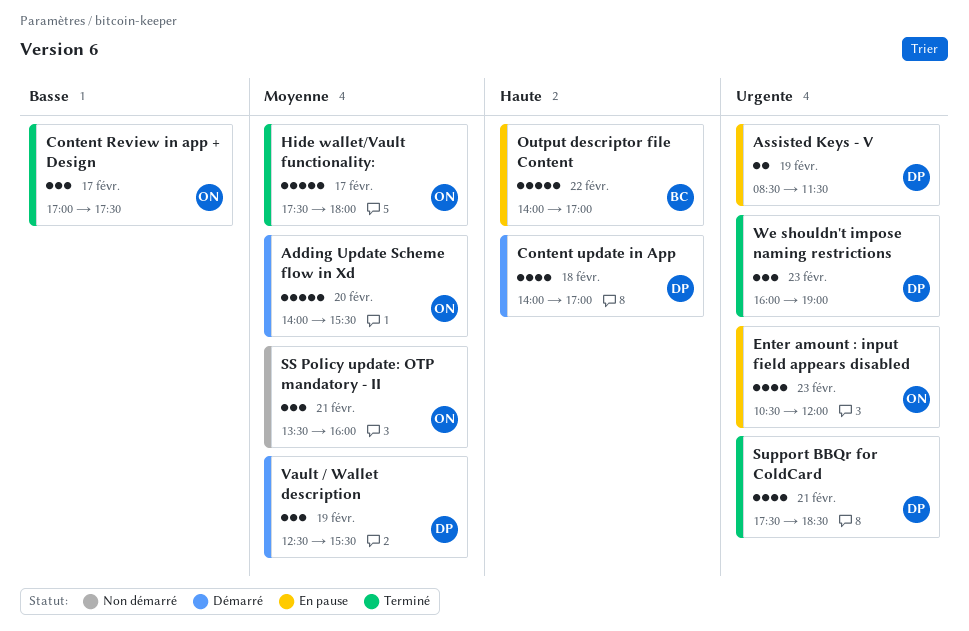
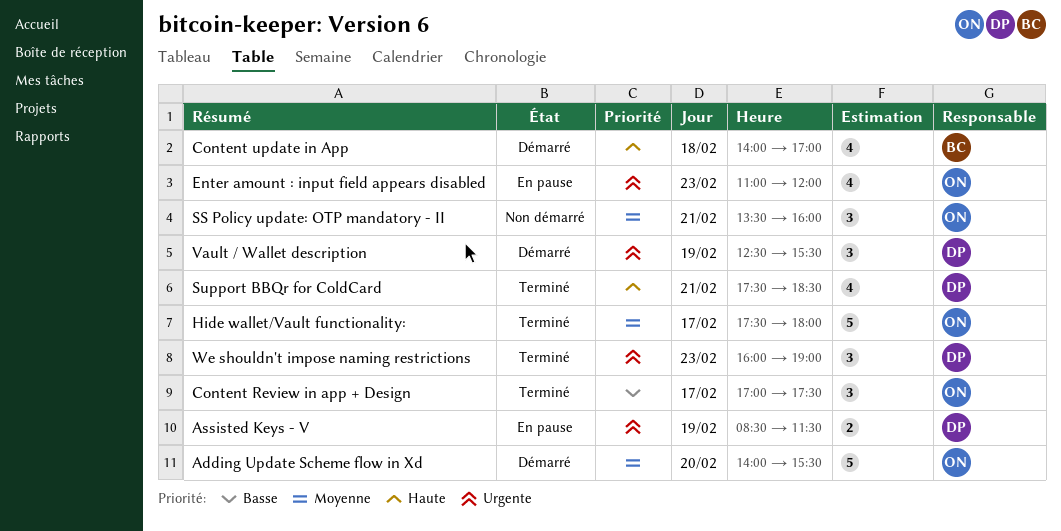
Content update in App, owner: DP -> BC
Enter amount : input field appears disabled, begins: 10:30 -> 11:00
Output descriptor file Content: present -> none
Support BBQr for ColdCard, priority: Urgente -> Haute
Vault / Wallet description, priority: Moyenne -> Urgente

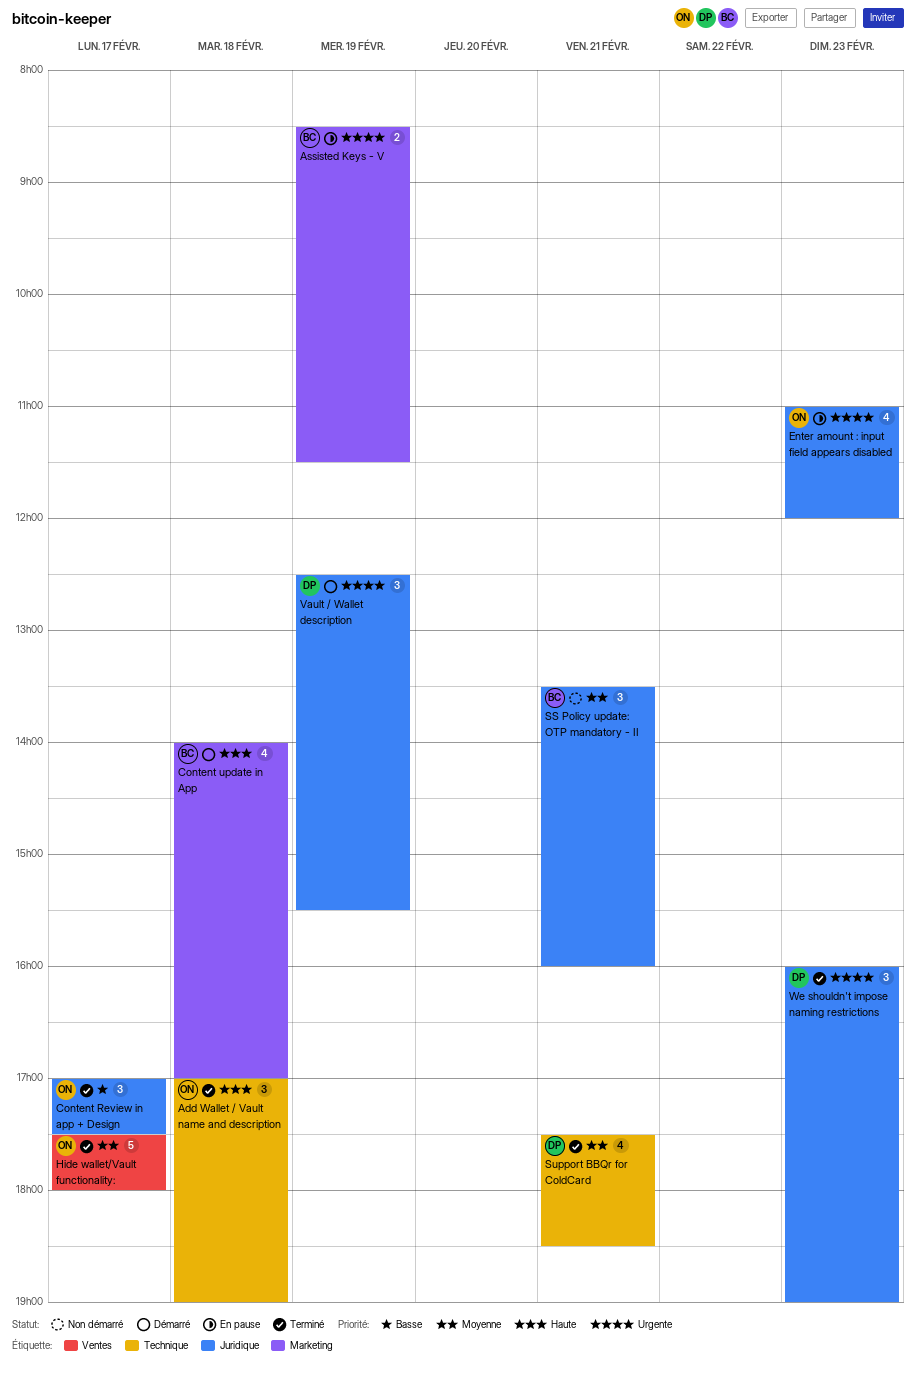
Add Wallet / Vault name and description: none -> present
Adding Update Scheme flow in Xd: present -> none
Assisted Keys - V, owner: DP -> BC
SS Policy update: OTP mandatory - II, owner: ON -> BC
Support BBQr for ColdCard, priority: Haute -> Moyenne

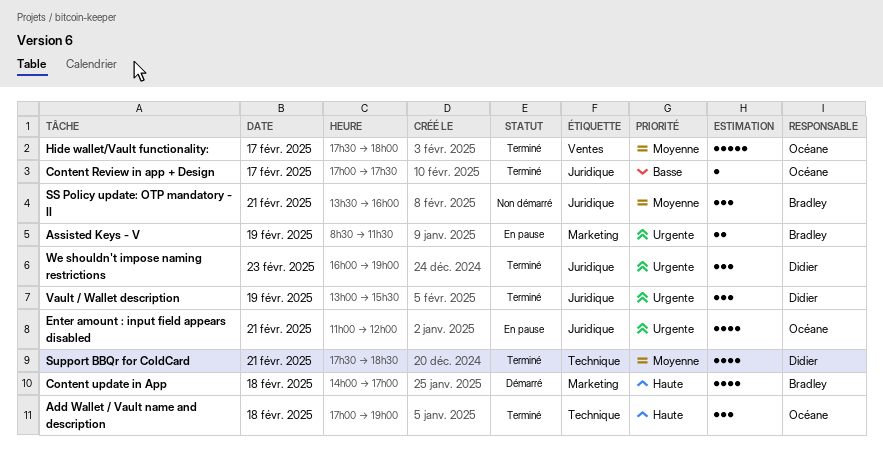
Content Review in app + Design, estimate: 3 -> 1
Enter amount : input field appears disabled, day: Feb 23 -> Feb 21
Vault / Wallet description, status: Démarré -> Terminé
Vault / Wallet description, begins: 12:30 -> 13:00

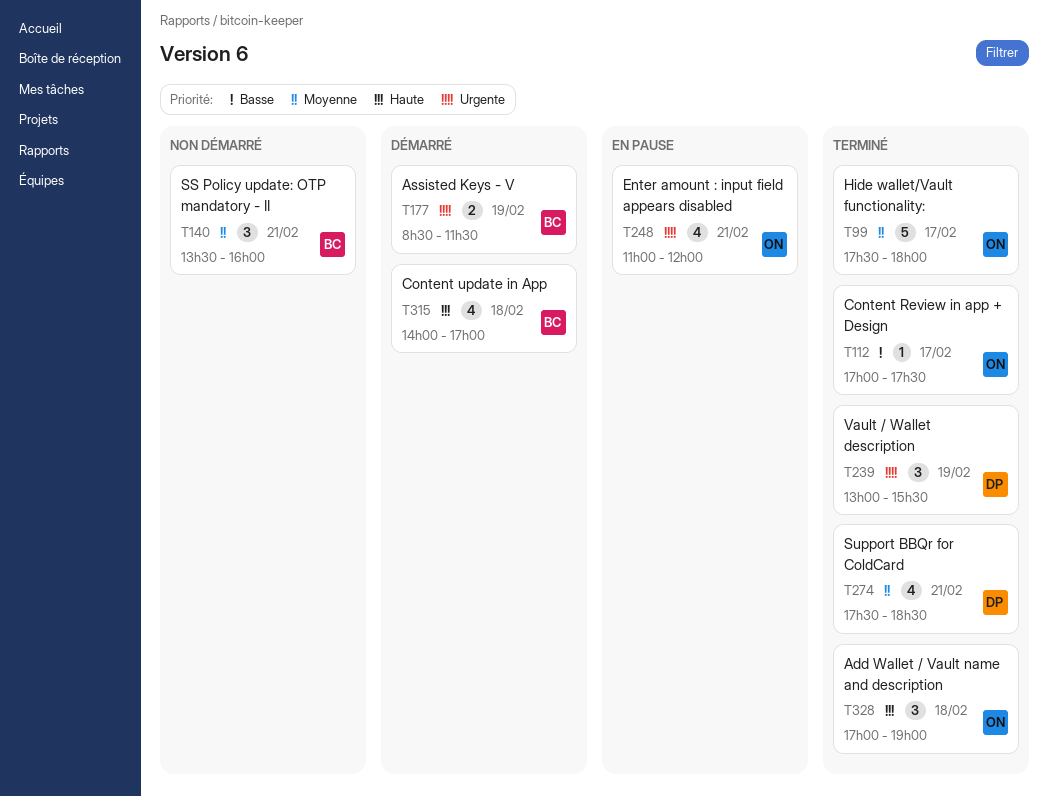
Assisted Keys - V, status: En pause -> Démarré
We shouldn't impose naming restrictions: present -> none

